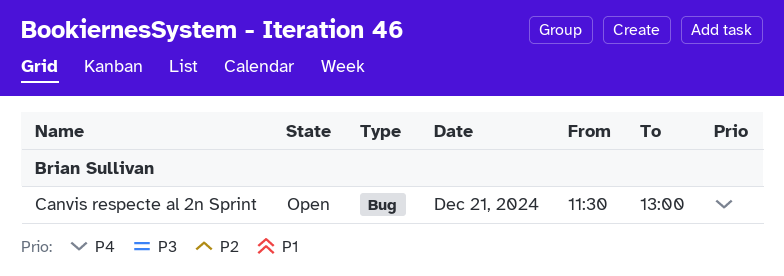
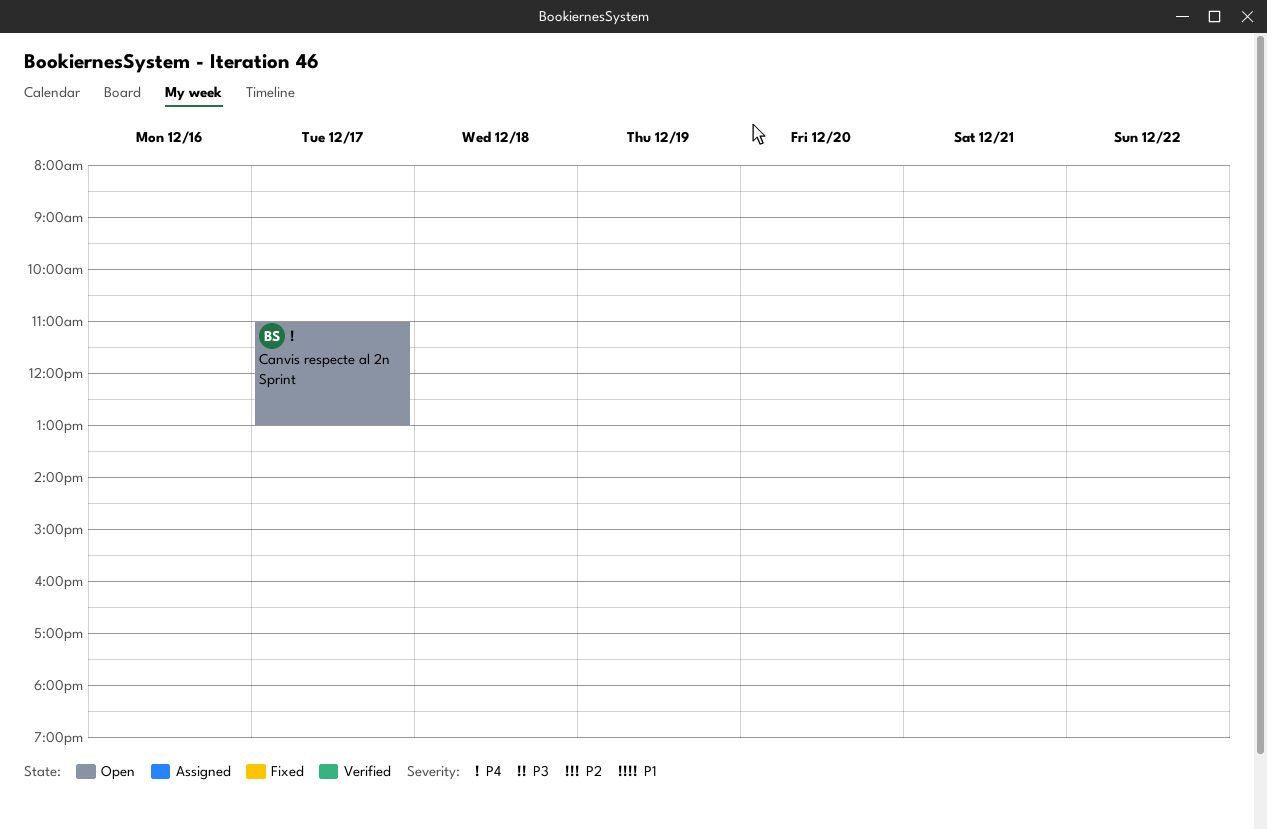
Canvis respecte al 2n Sprint, day: Dec 21 -> Dec 17
Canvis respecte al 2n Sprint, begins: 11:30 -> 11:00

